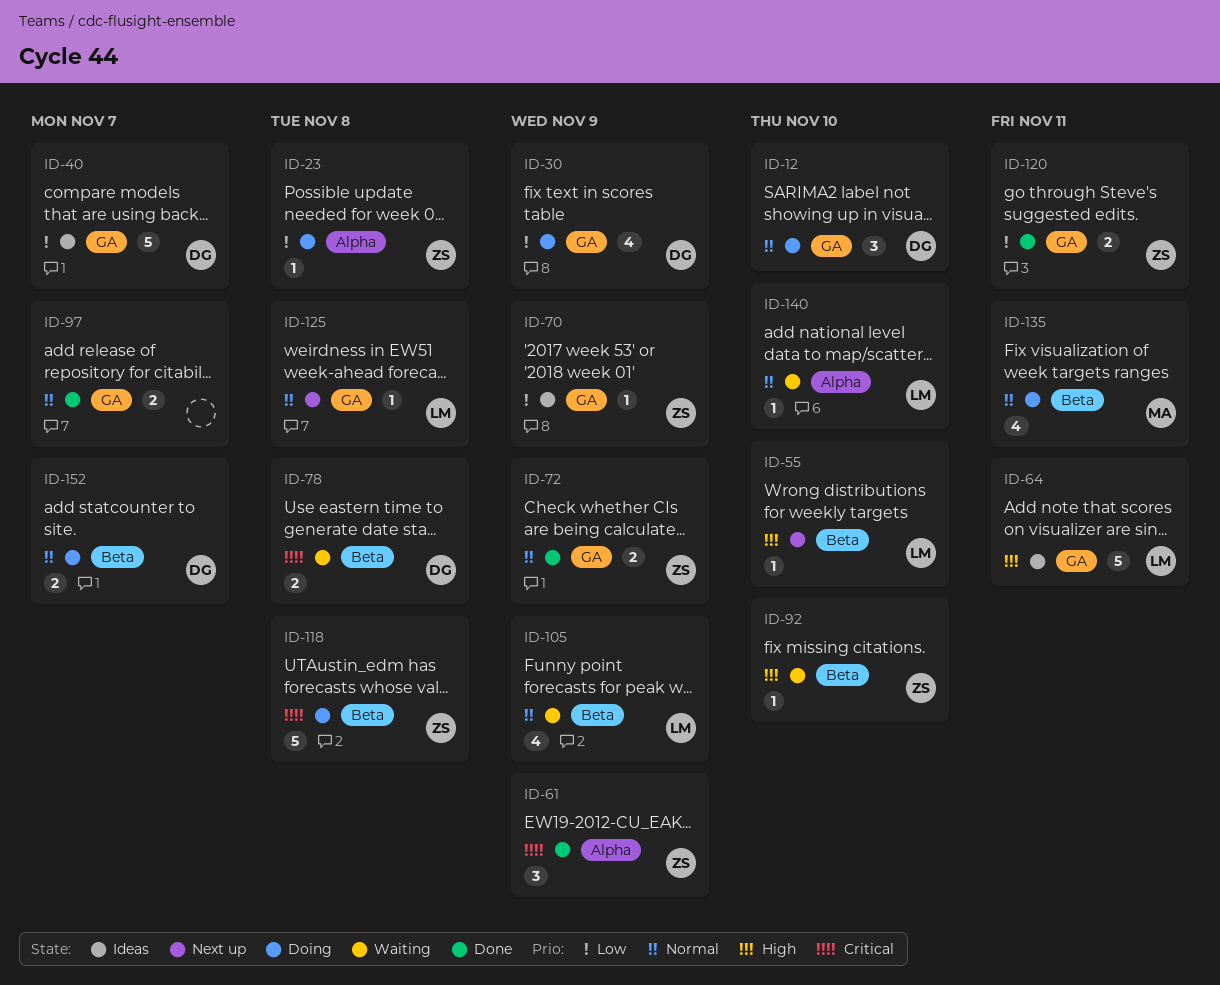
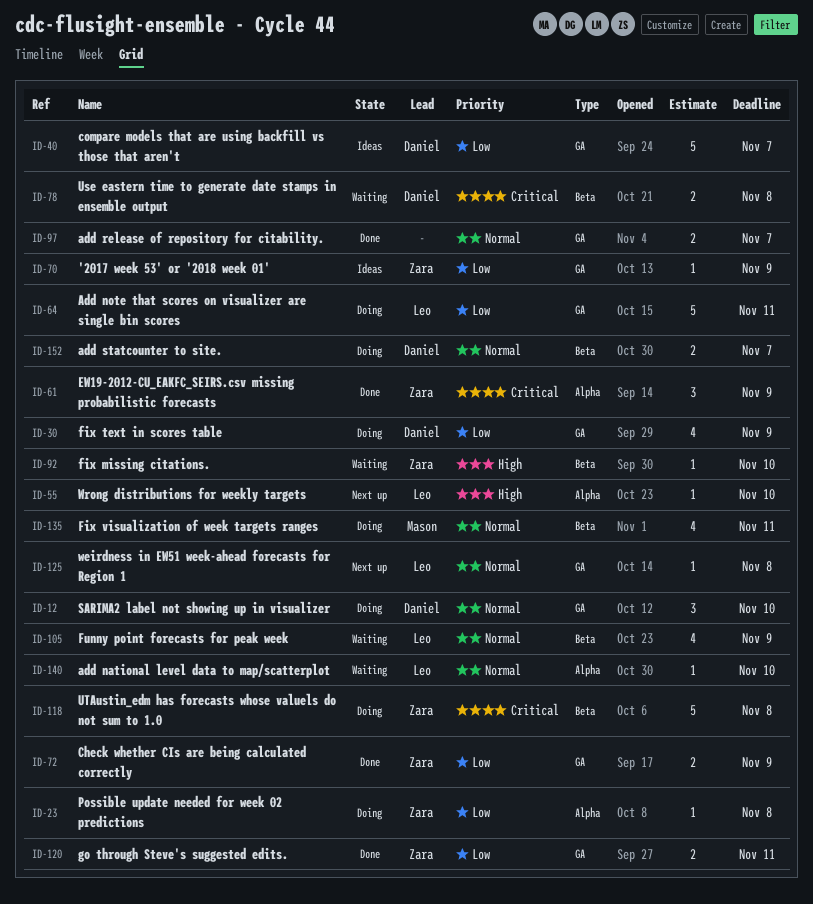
ID-55, label: Beta -> Alpha
ID-64, status: Ideas -> Doing
ID-64, priority: High -> Low
ID-72, priority: Normal -> Low

